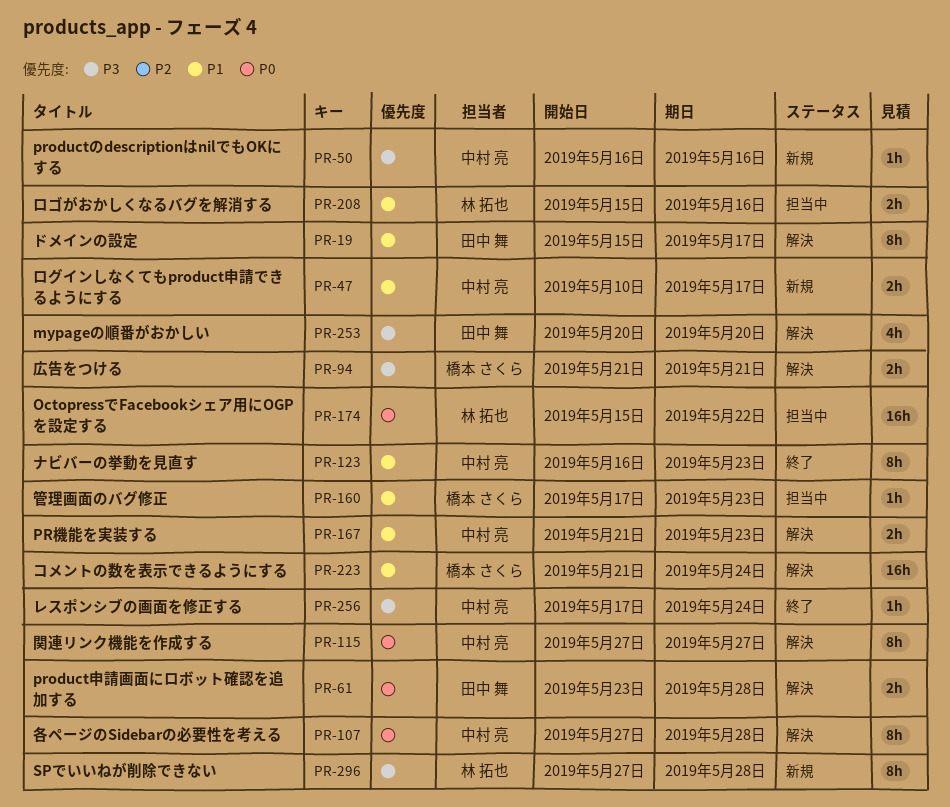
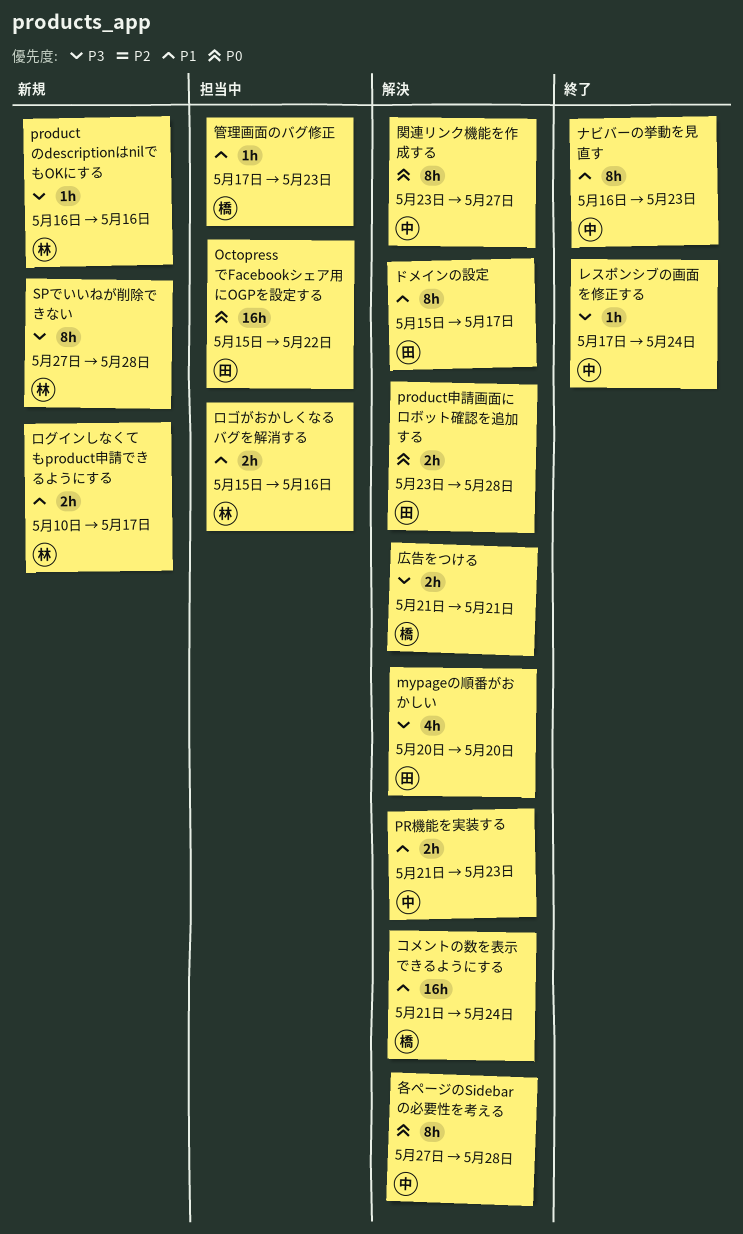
OctopressでFacebookシェア用にOGPを設定する, owner: 林 拓也 -> 田中 舞
productのdescriptionはnilでもOKにする, owner: 中村 亮 -> 林 拓也
ログインしなくてもproduct申請できるようにする, owner: 中村 亮 -> 林 拓也
関連リンク機能を作成する, start: May 27 -> May 23

